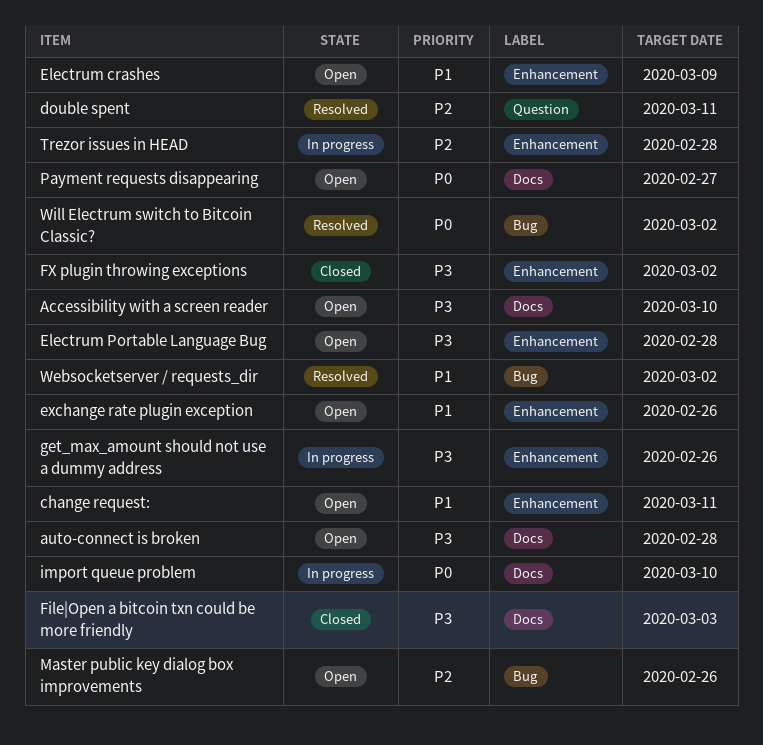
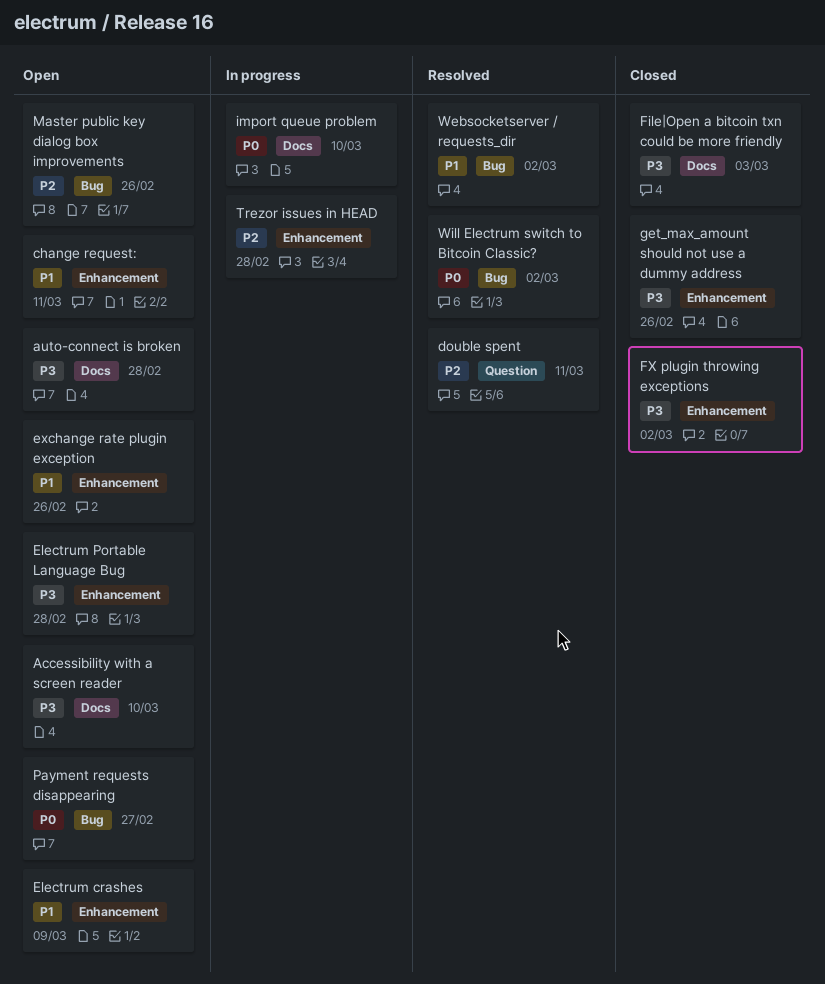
get_max_amount should not use a dummy address, status: In progress -> Closed
Payment requests disappearing, label: Docs -> Bug

